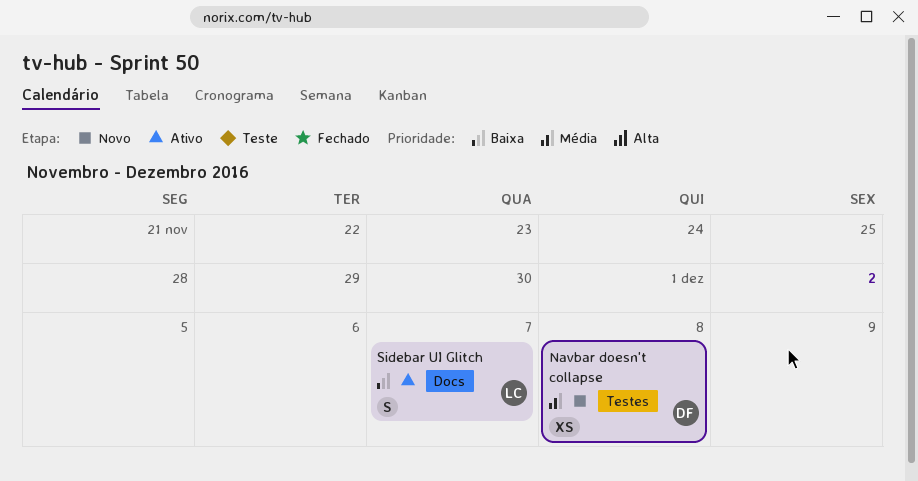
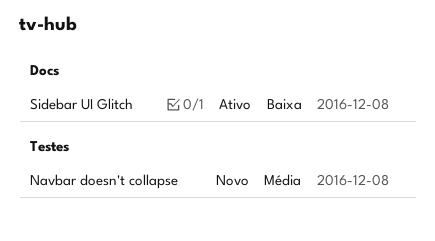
Sidebar UI Glitch, due: Dec 7 -> Dec 8

